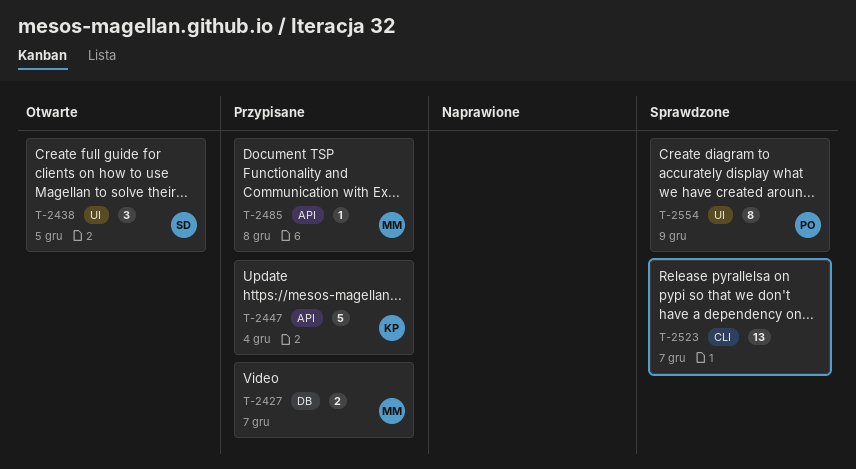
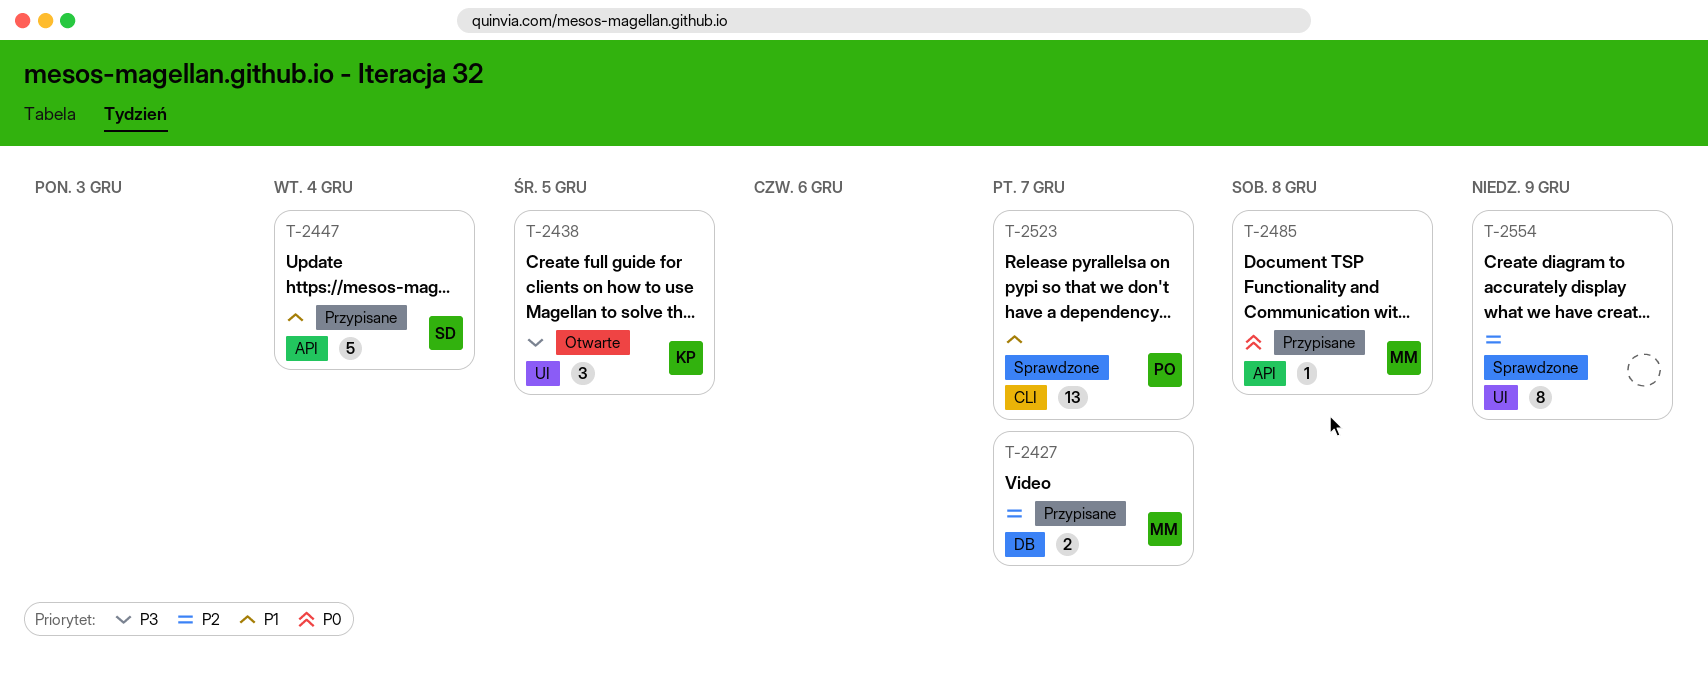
T-2438, owner: SD -> KP
T-2447, owner: KP -> SD
T-2523, owner: none -> PO
T-2554, owner: PO -> none

